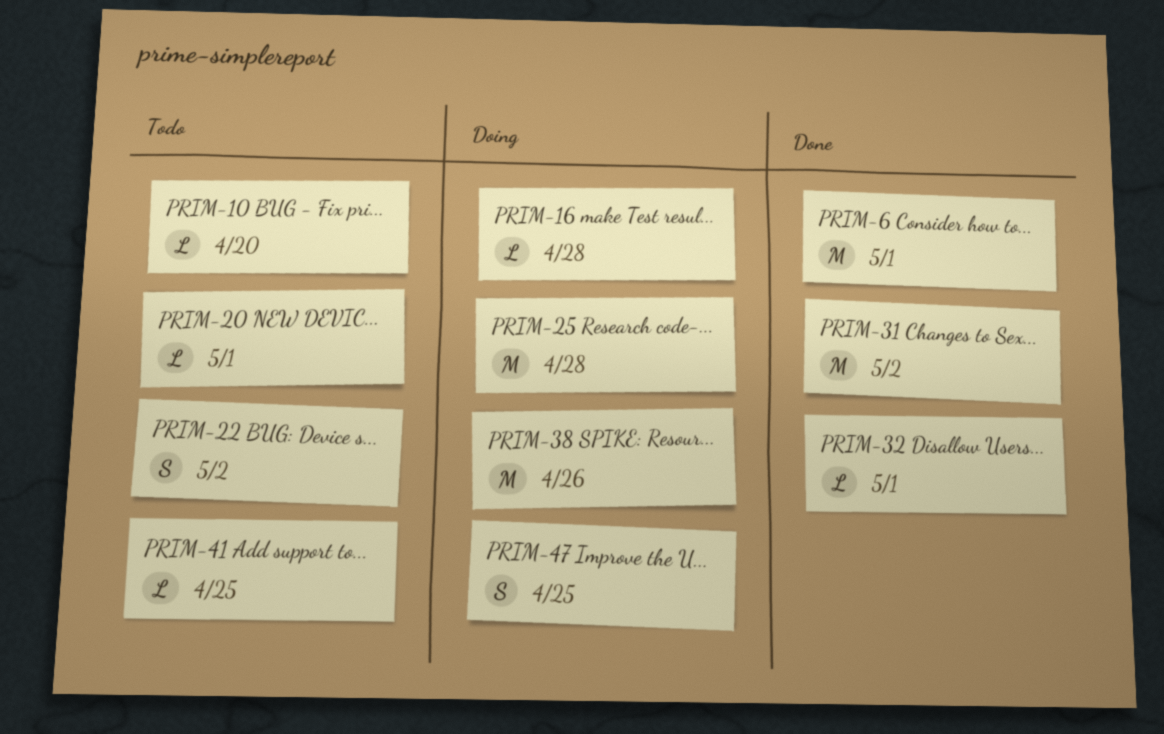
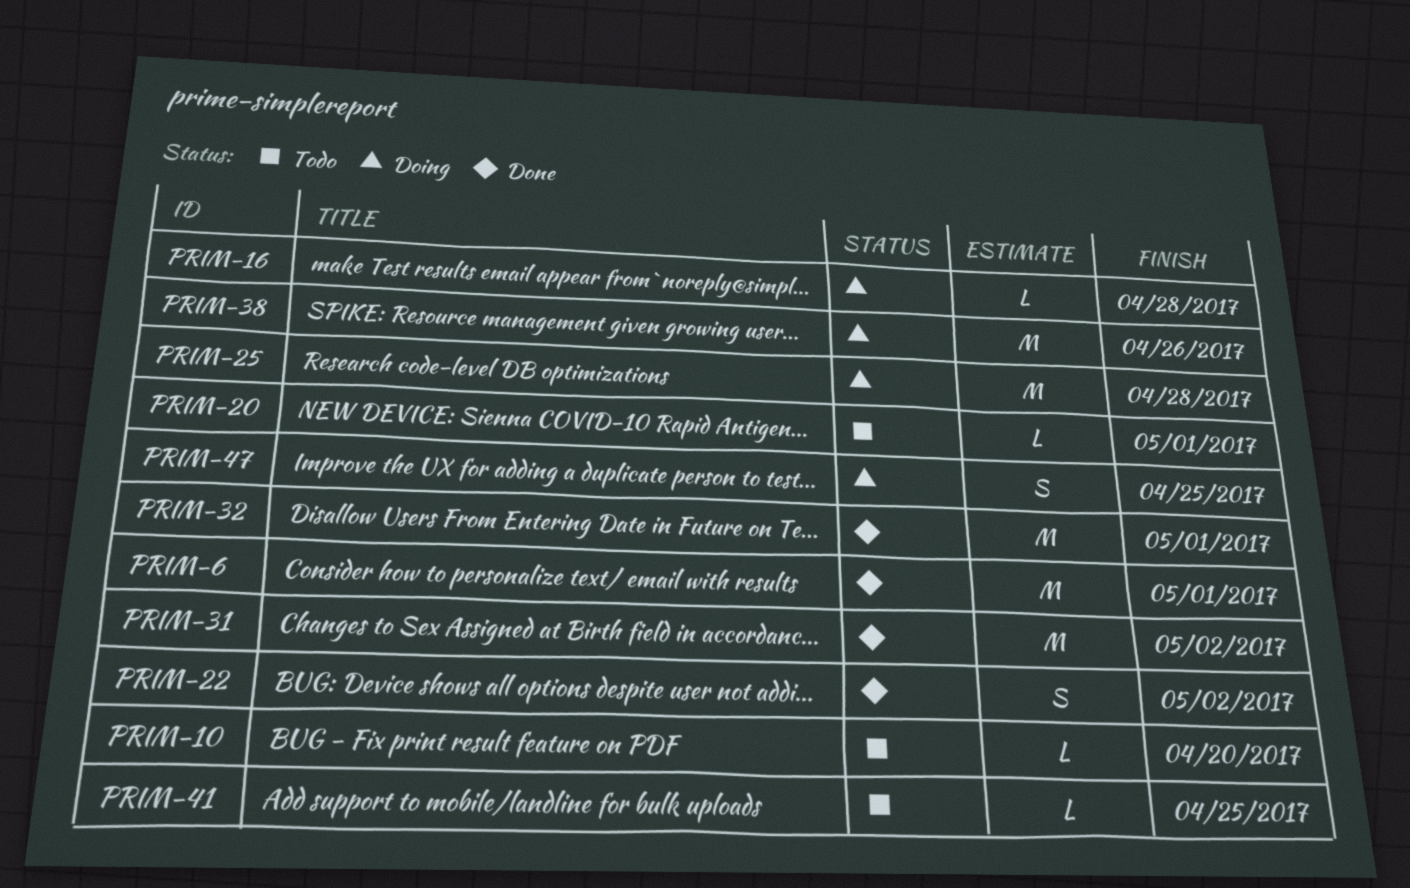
PRIM-22, status: Todo -> Done
PRIM-32, estimate: L -> M

